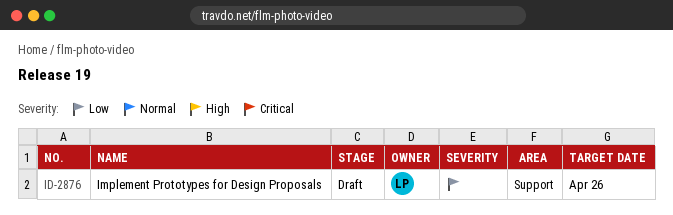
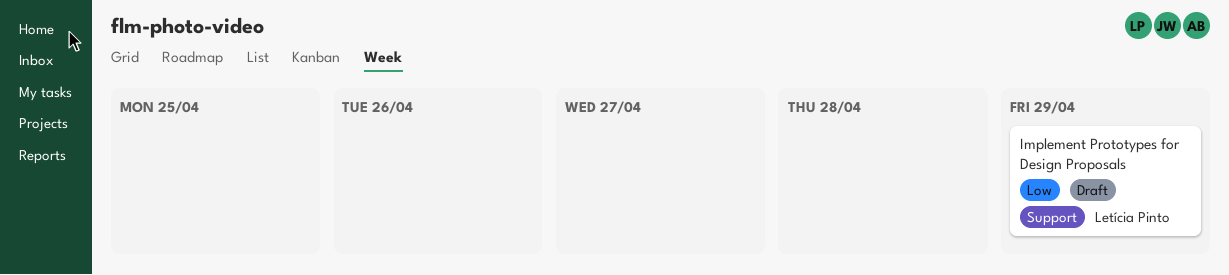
Implement Prototypes for Design Proposals, due: Apr 26 -> Apr 29

